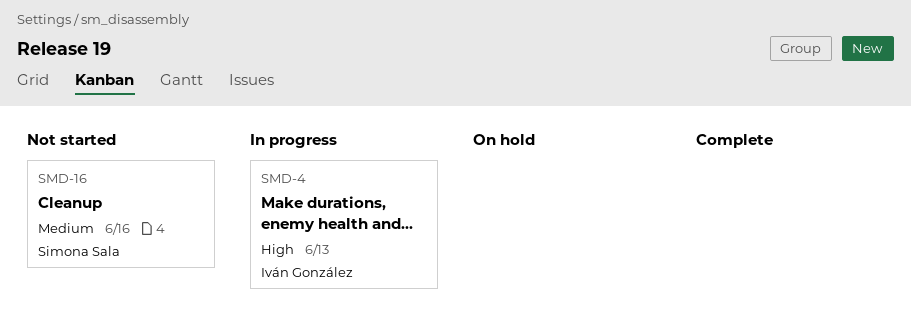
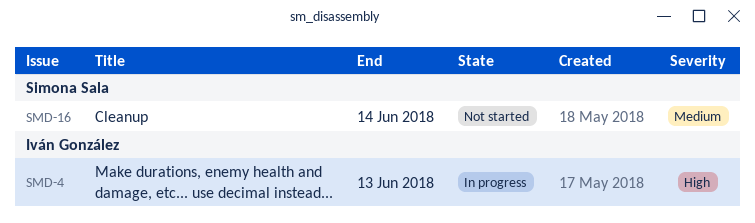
SMD-16, due: Jun 16 -> Jun 14

